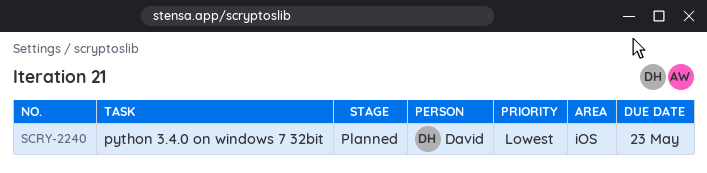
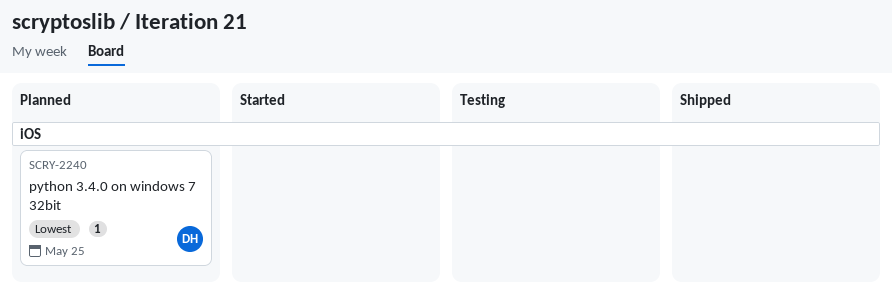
SCRY-2240, due: May 23 -> May 25

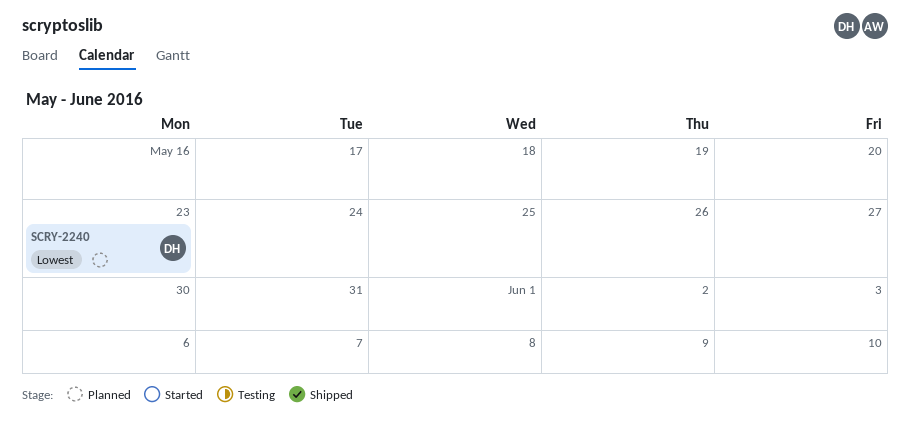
SCRY-2240, due: May 25 -> May 23

